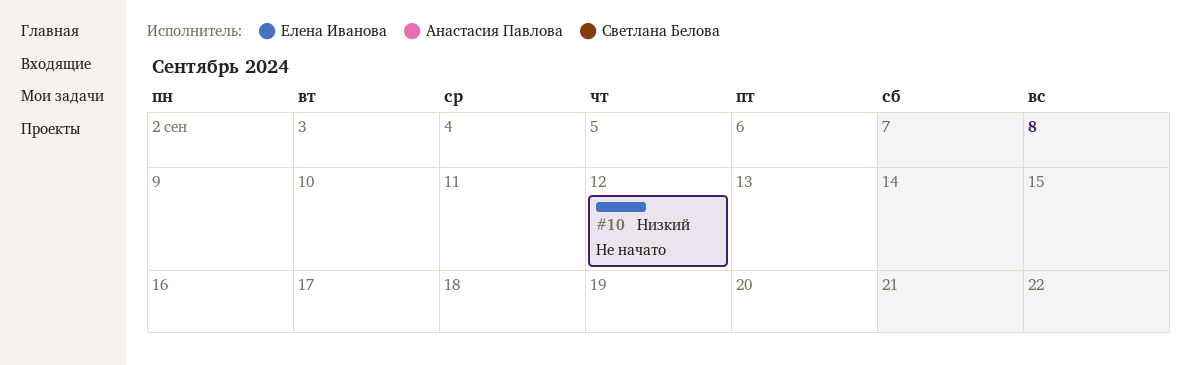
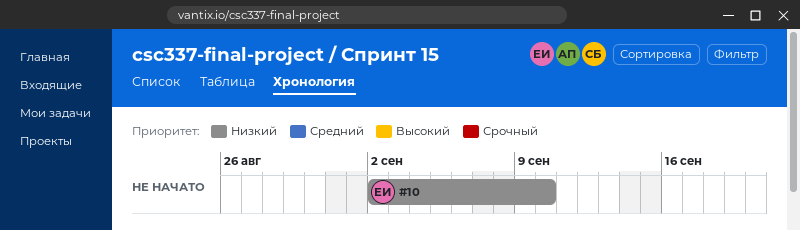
#10, due: Sep 12 -> Sep 10

